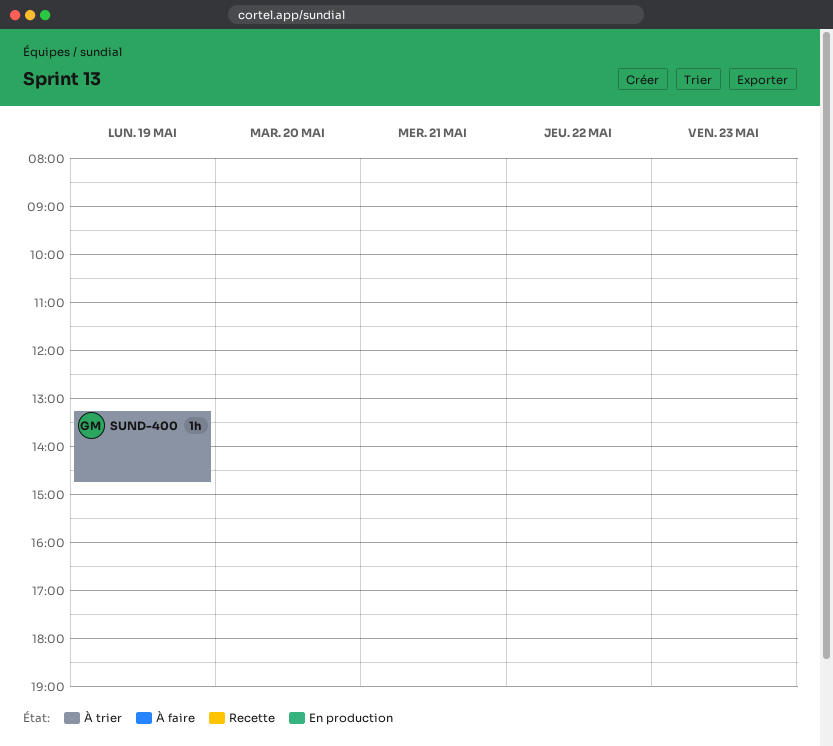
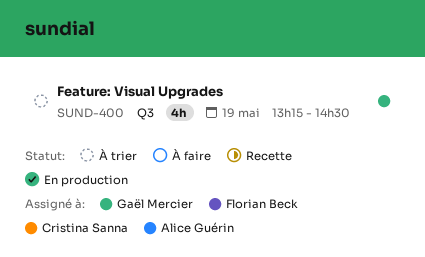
SUND-400, estimate: 1h -> 4h
SUND-400, ends: 14:45 -> 14:30

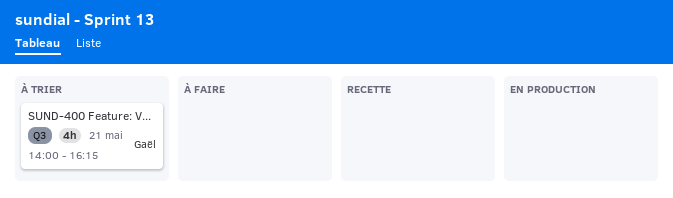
SUND-400, day: May 19 -> May 21
SUND-400, begins: 13:15 -> 14:00
SUND-400, ends: 14:30 -> 16:15

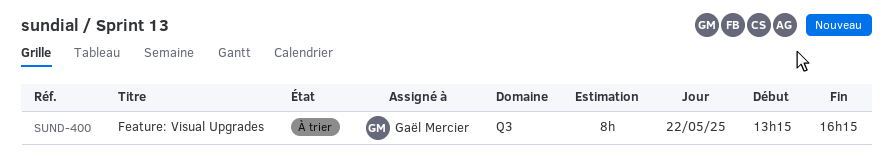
SUND-400, estimate: 4h -> 8h
SUND-400, day: May 21 -> May 22
SUND-400, begins: 14:00 -> 13:15

